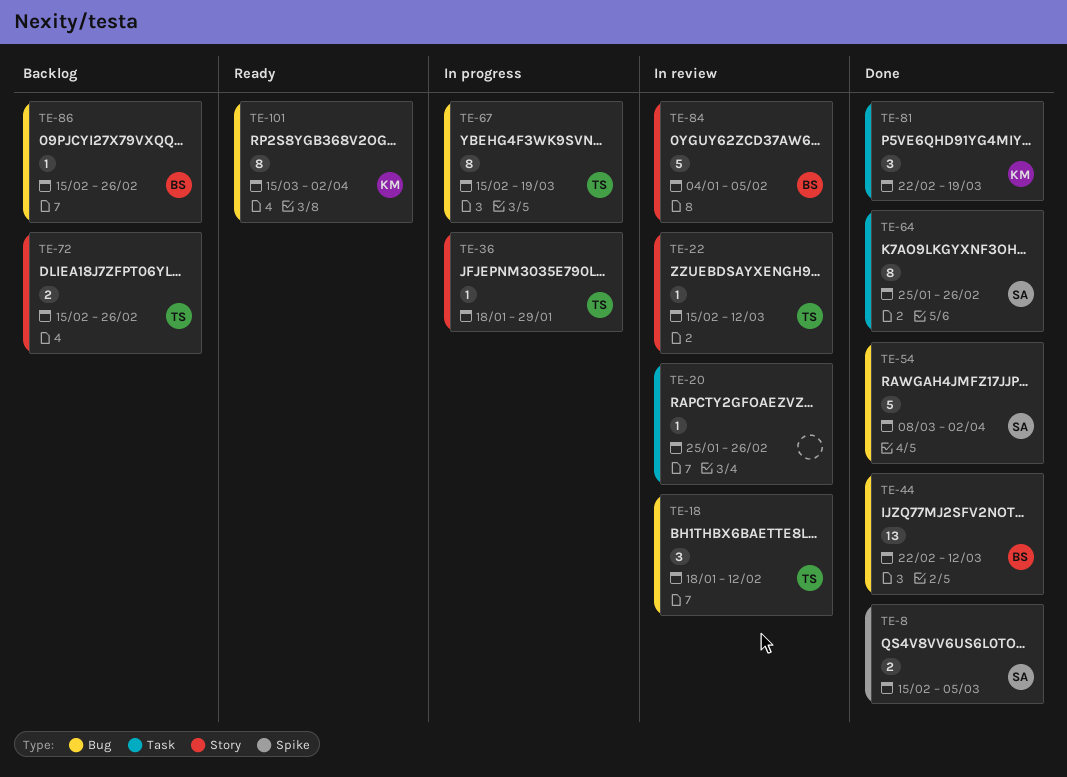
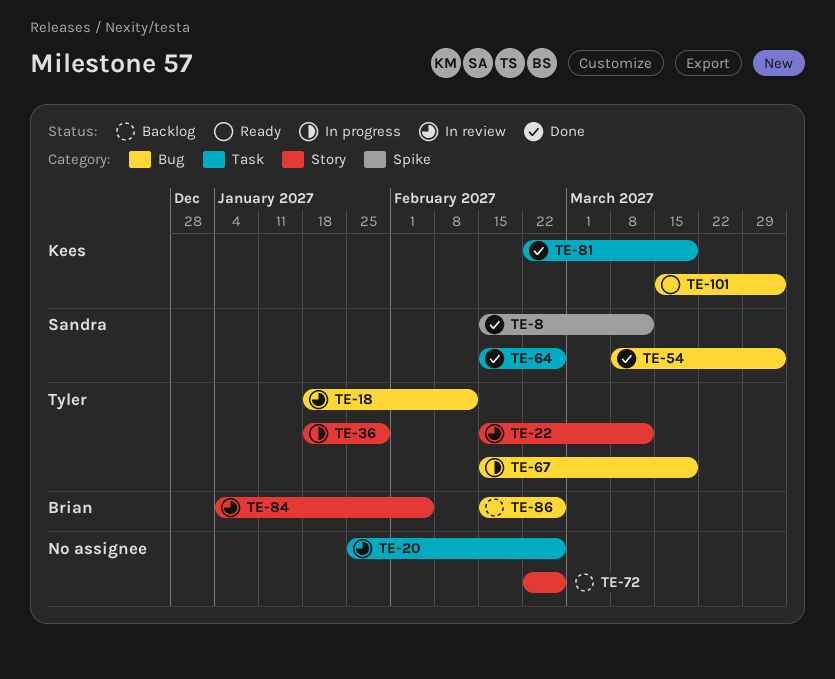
TE-8, due: Mar 5 -> Mar 12
TE-44: present -> none
TE-64, start: Jan 25 -> Feb 15
TE-72, owner: Tyler -> none
TE-72, start: Feb 15 -> Feb 22

